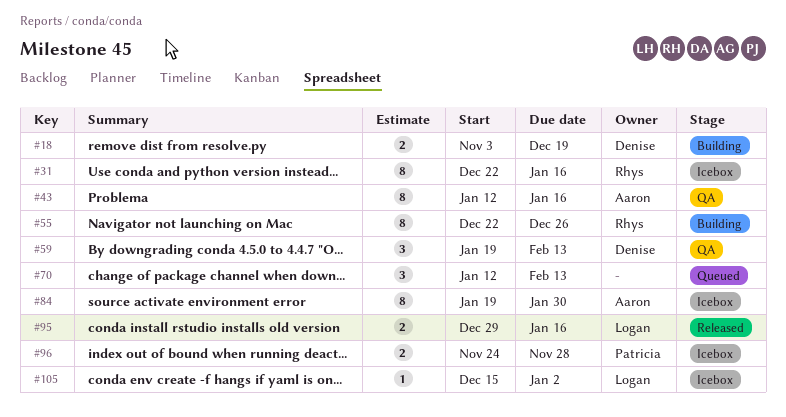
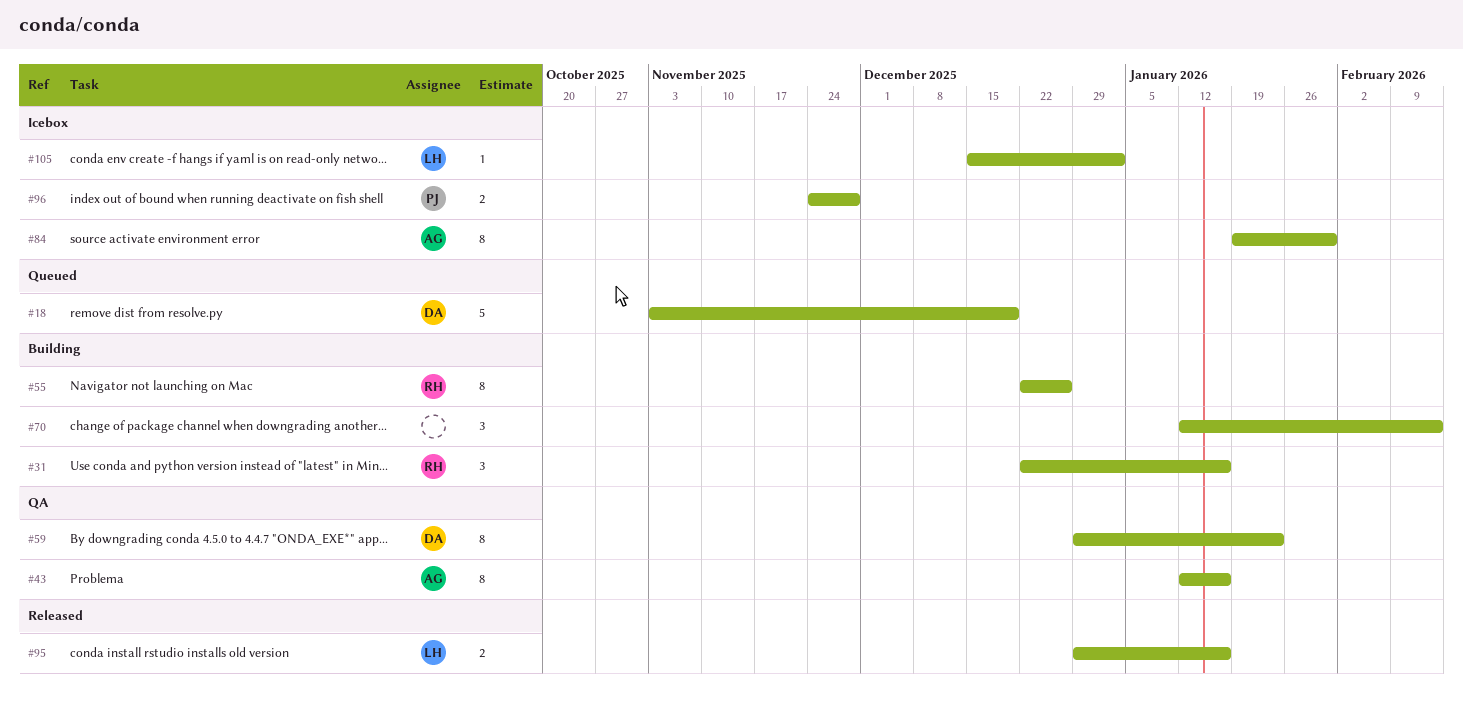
#18, status: Building -> Queued
#18, estimate: 2 -> 5
#31, status: Icebox -> Building
#31, estimate: 8 -> 3
#59, estimate: 3 -> 8
#59, start: Jan 19 -> Dec 29
#59, due: Feb 13 -> Jan 23
#70, status: Queued -> Building

